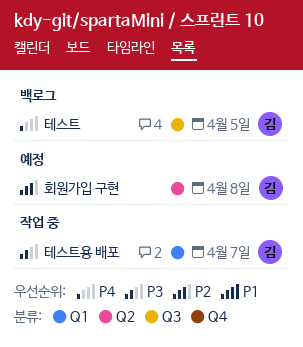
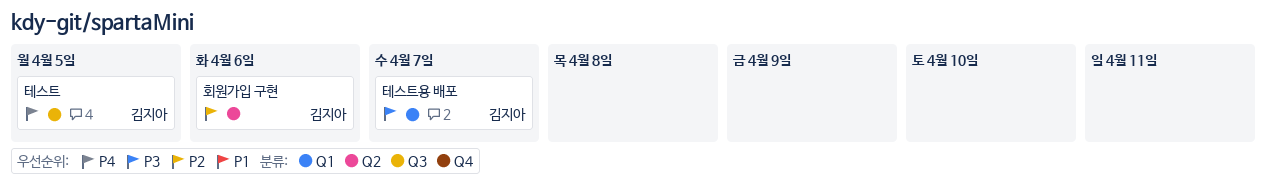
회원가입 구현, due: Apr 8 -> Apr 6

